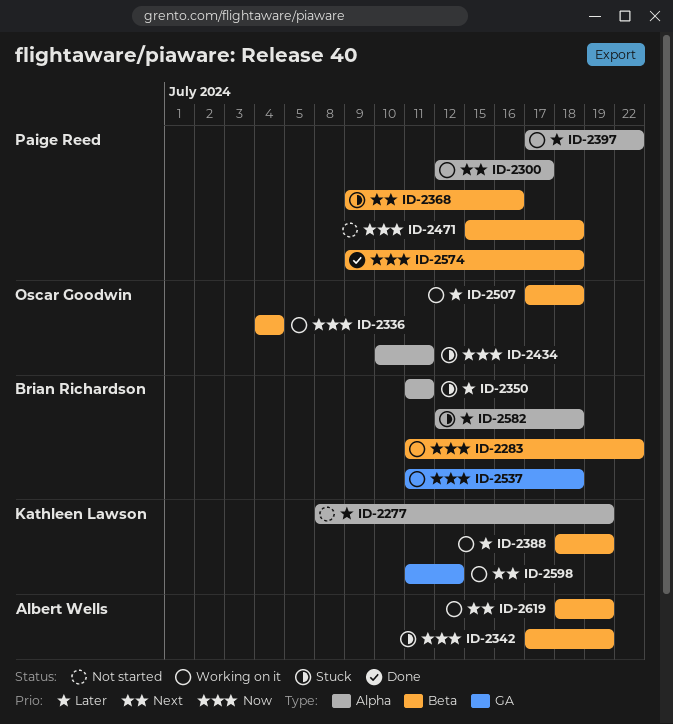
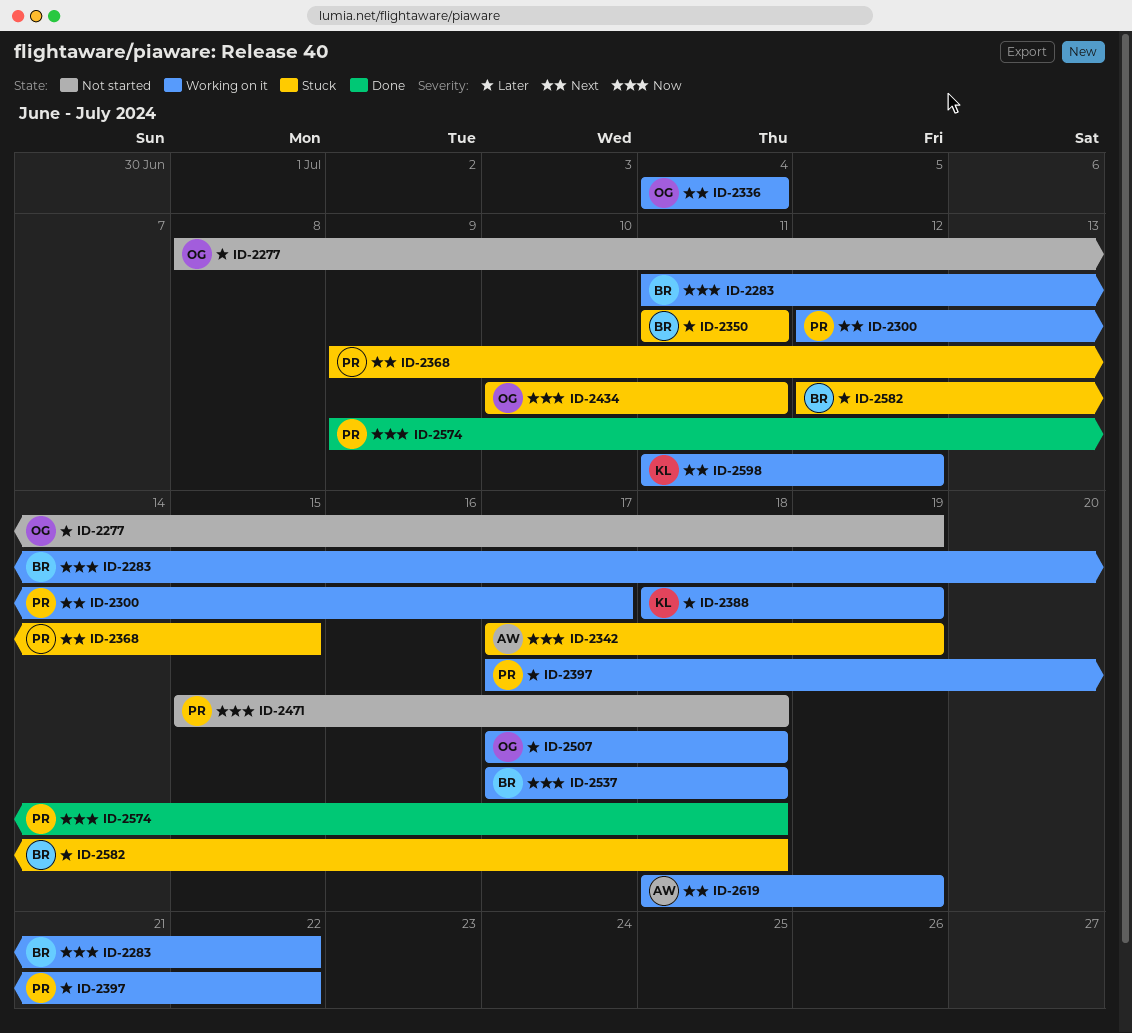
ID-2277, owner: Kathleen Lawson -> Oscar Goodwin
ID-2336, priority: Now -> Next
ID-2368, due: Jul 16 -> Jul 15
ID-2537, start: Jul 11 -> Jul 17

